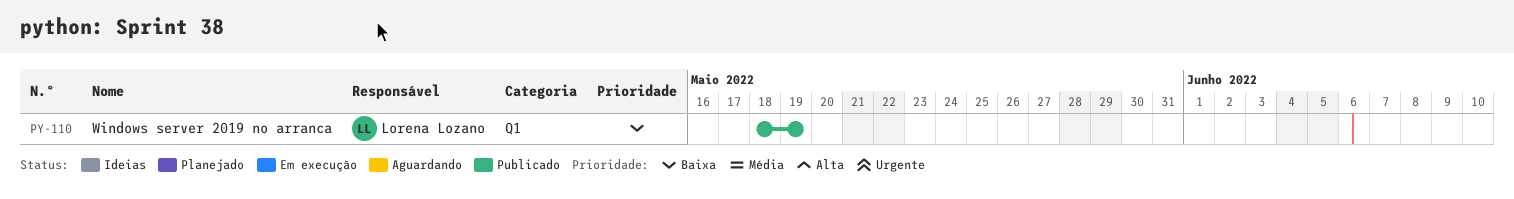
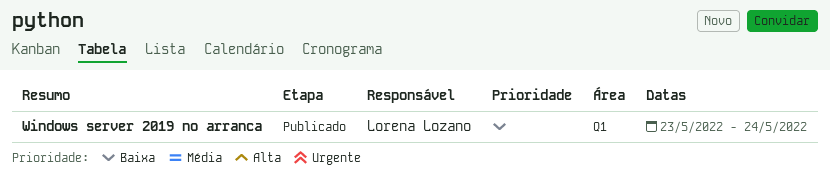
Windows server 2019 no arranca, start: May 18 -> May 23
Windows server 2019 no arranca, due: May 19 -> May 24

